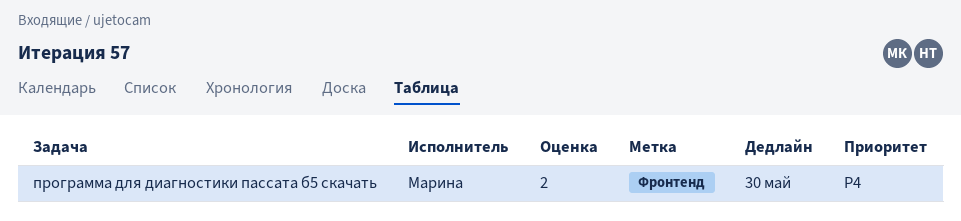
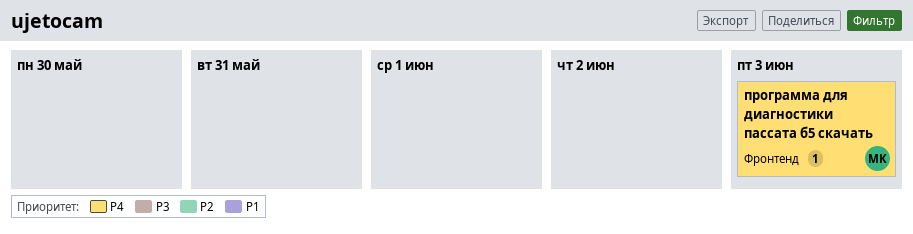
программа для диагностики пассата б5 скачать, estimate: 2 -> 1
программа для диагностики пассата б5 скачать, due: May 30 -> Jun 3

